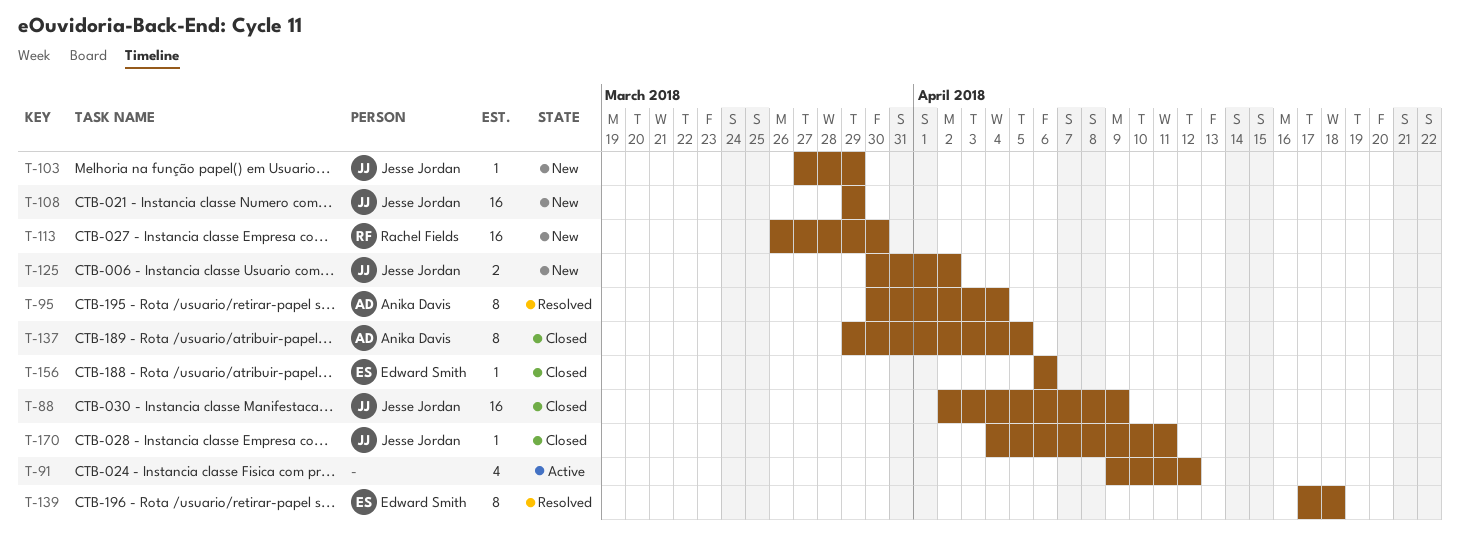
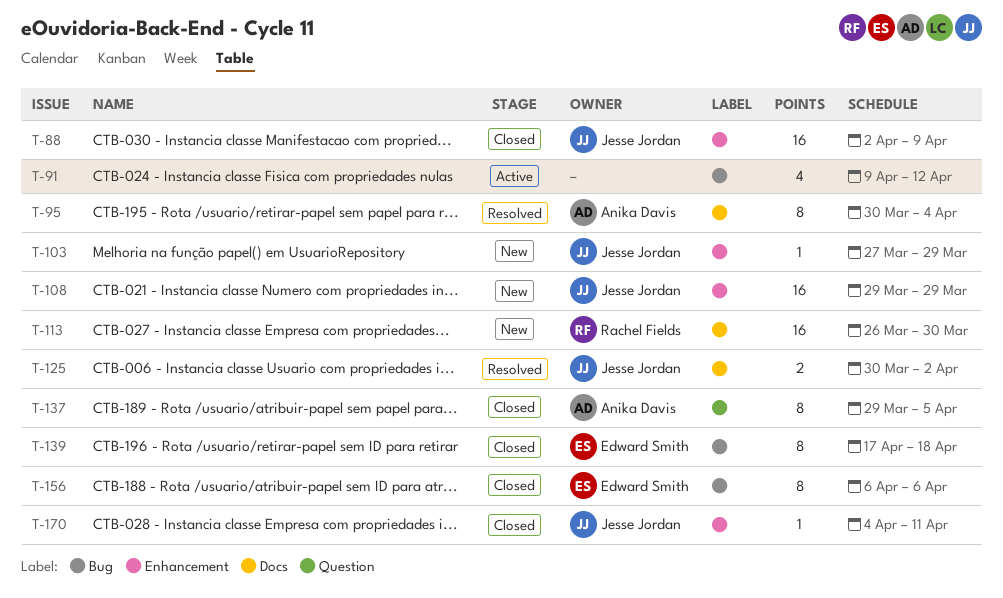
T-125, status: New -> Resolved
T-139, status: Resolved -> Closed
T-156, estimate: 1 -> 8

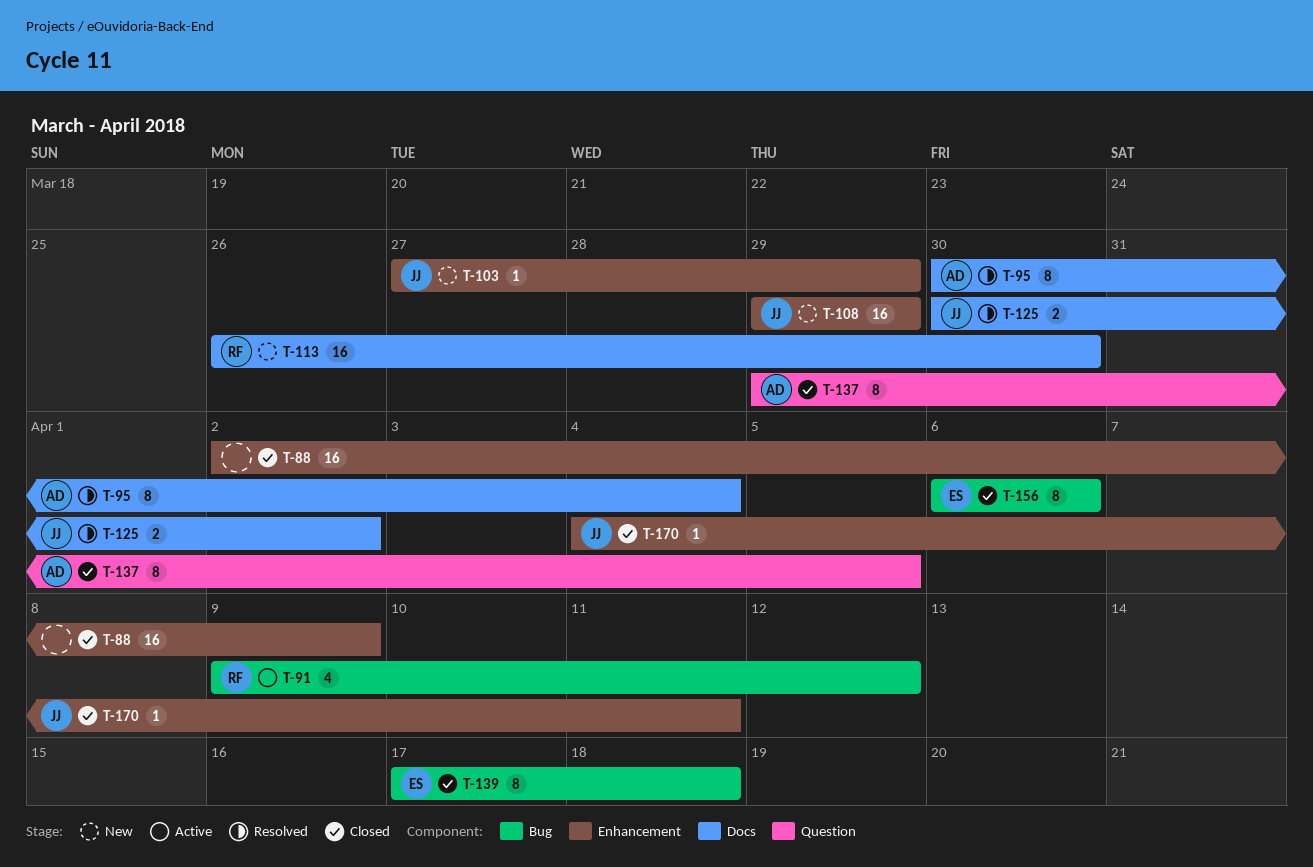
T-88, owner: Jesse Jordan -> none
T-91, owner: none -> Rachel Fields

